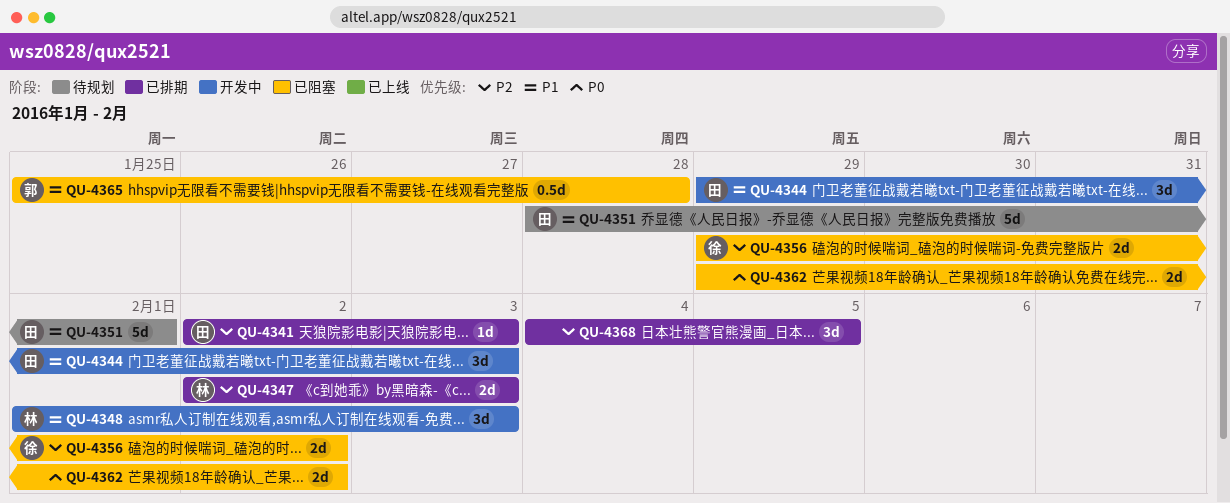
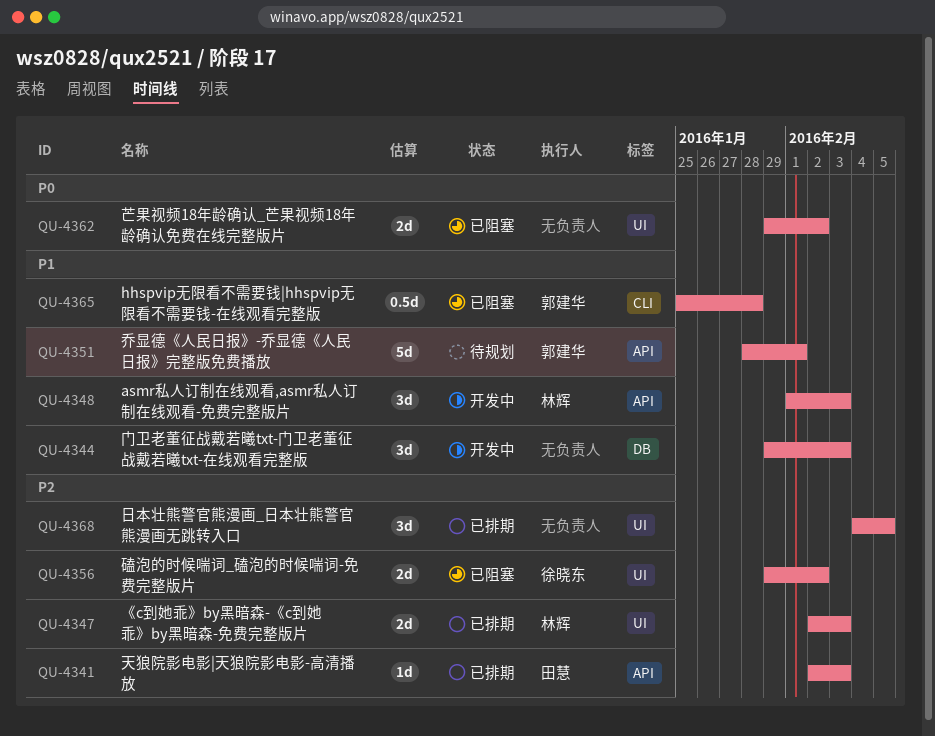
QU-4344, owner: 田慧 -> none
QU-4351, owner: 田慧 -> 郭建华

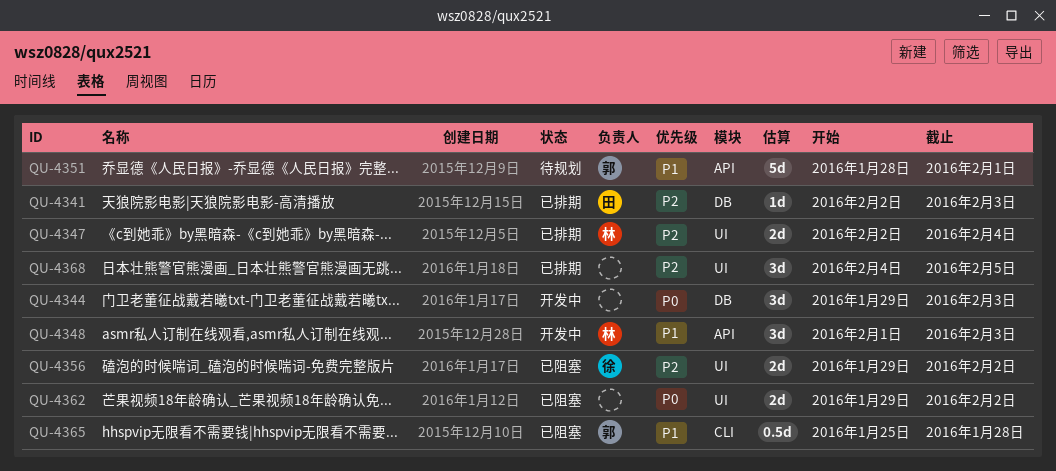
QU-4341, label: API -> DB
QU-4344, priority: P1 -> P0
QU-4347, due: Feb 3 -> Feb 4

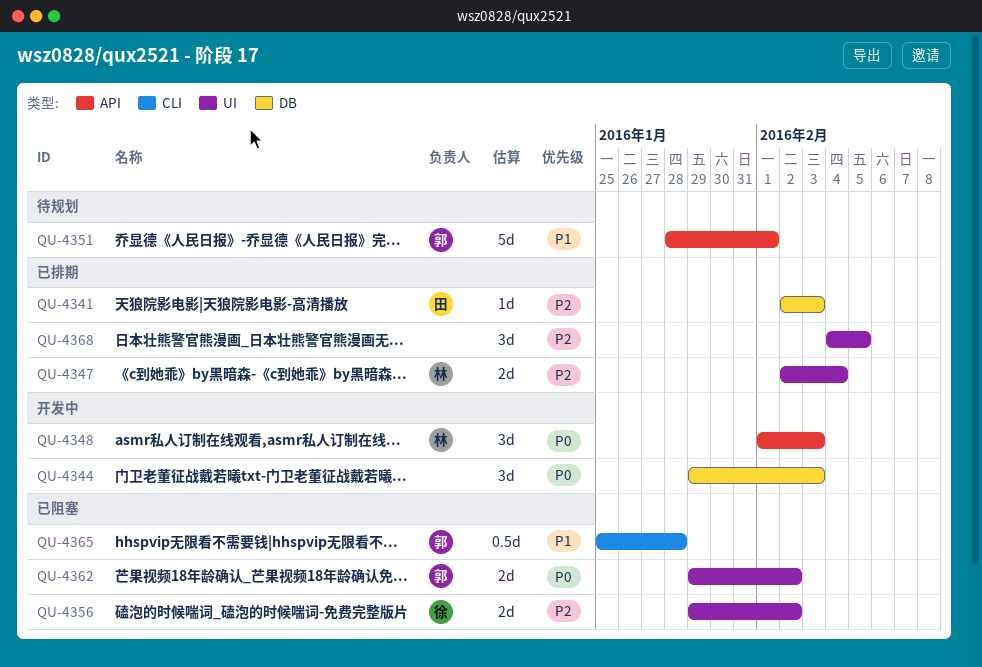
QU-4348, priority: P1 -> P0
QU-4362, owner: none -> 郭

